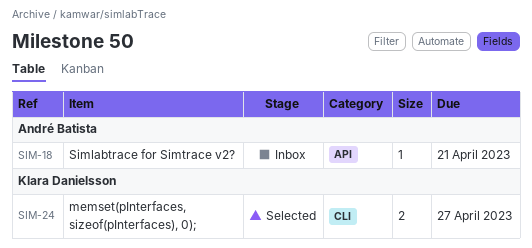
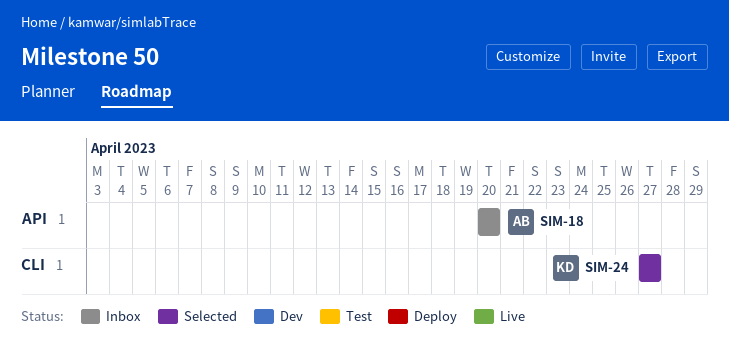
SIM-18, due: Apr 21 -> Apr 20

